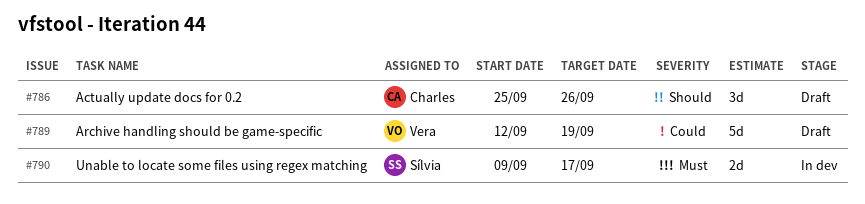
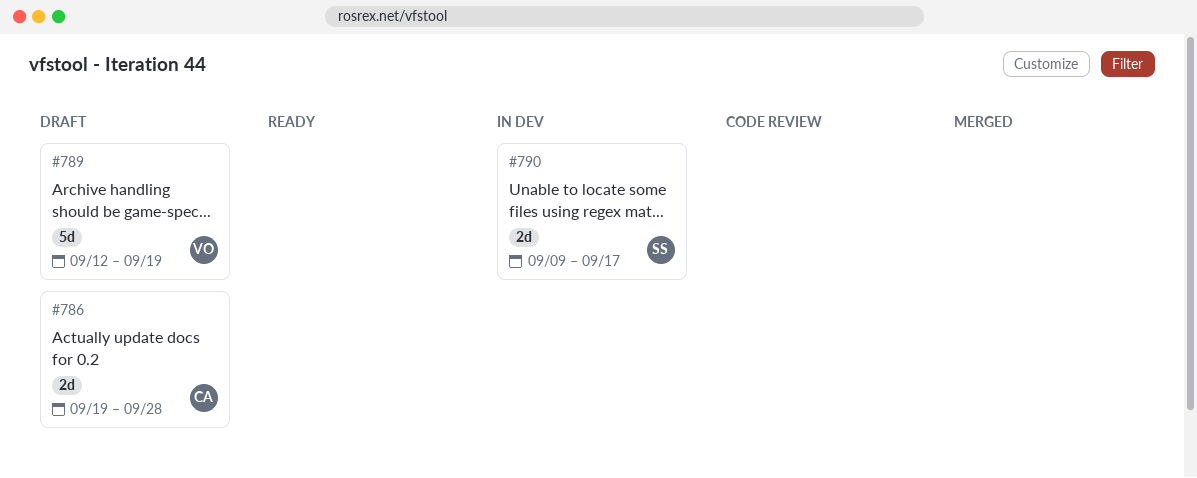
#786, estimate: 3d -> 2d
#786, start: Sep 25 -> Sep 19
#786, due: Sep 26 -> Sep 28

